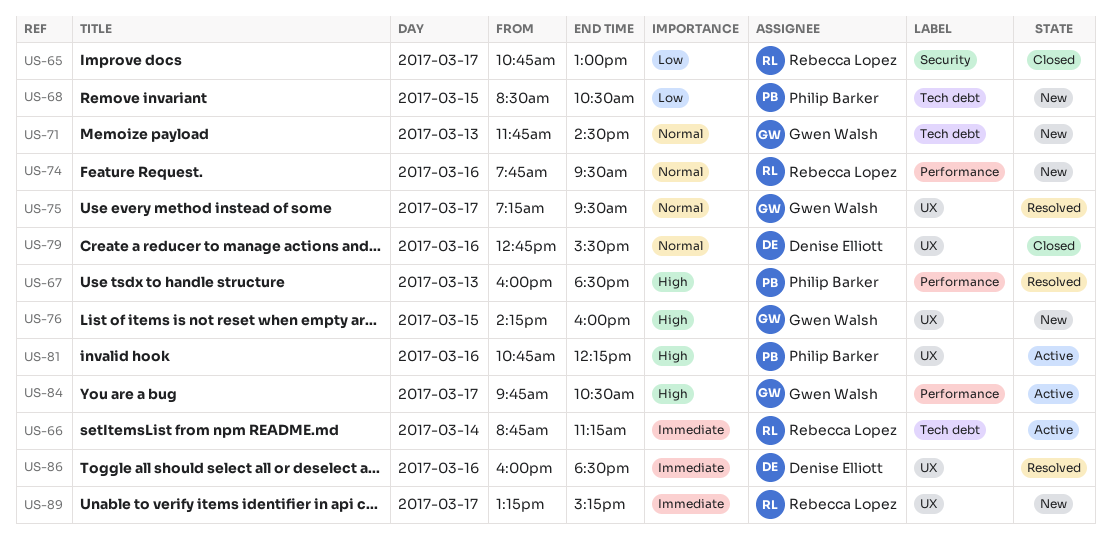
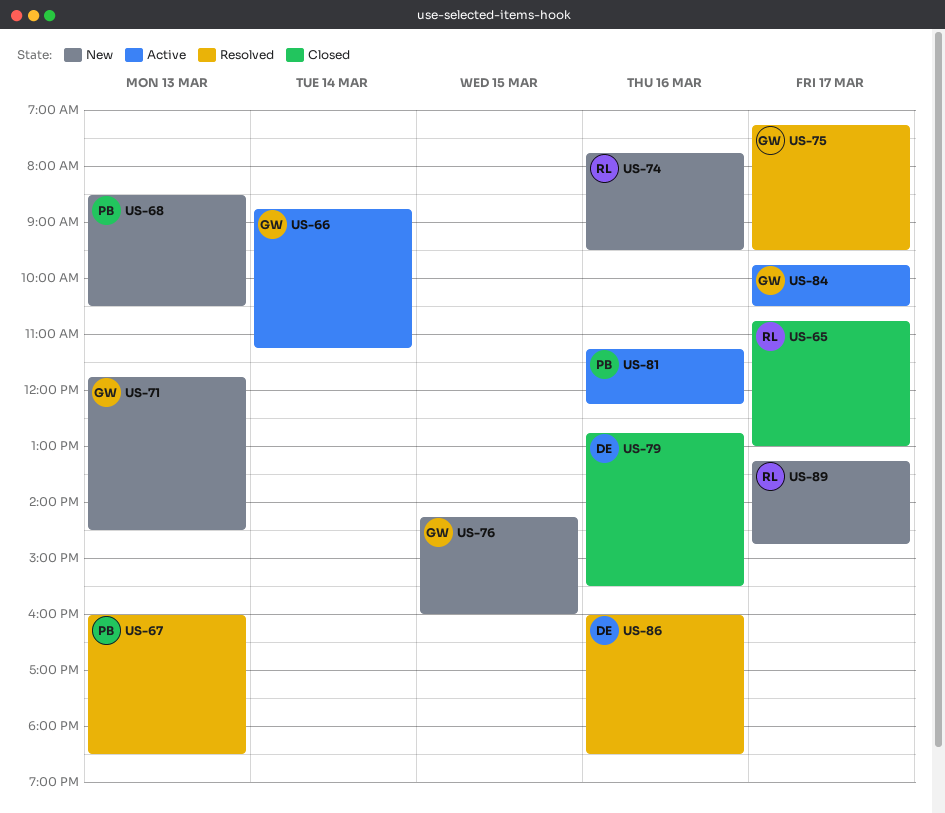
US-66, owner: Rebecca Lopez -> Gwen Walsh
US-68, day: Mar 15 -> Mar 13
US-81, begins: 10:45 -> 11:15
US-89, ends: 15:15 -> 14:45

